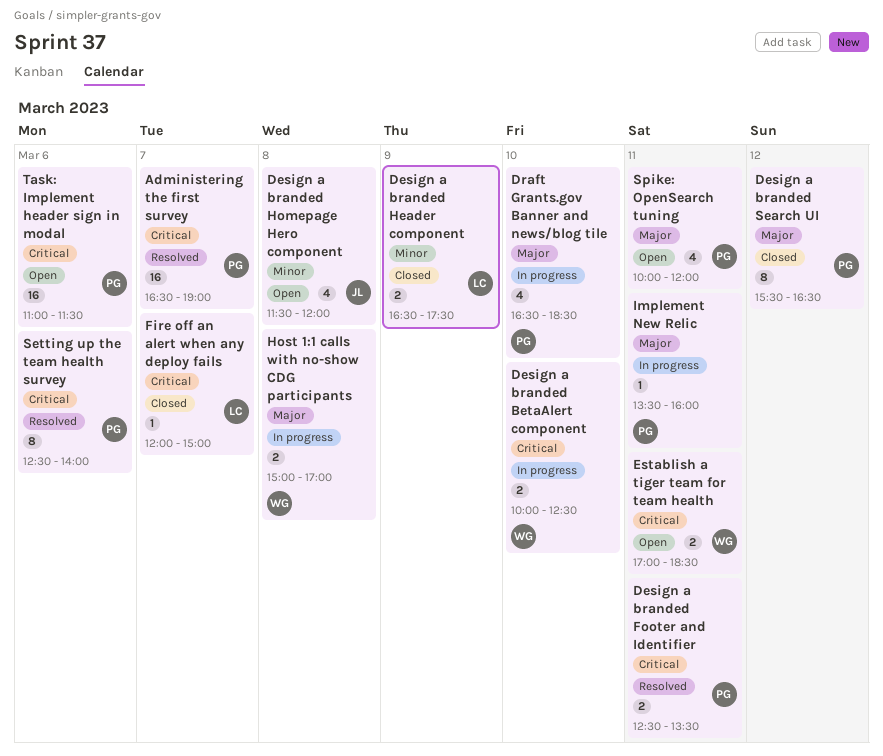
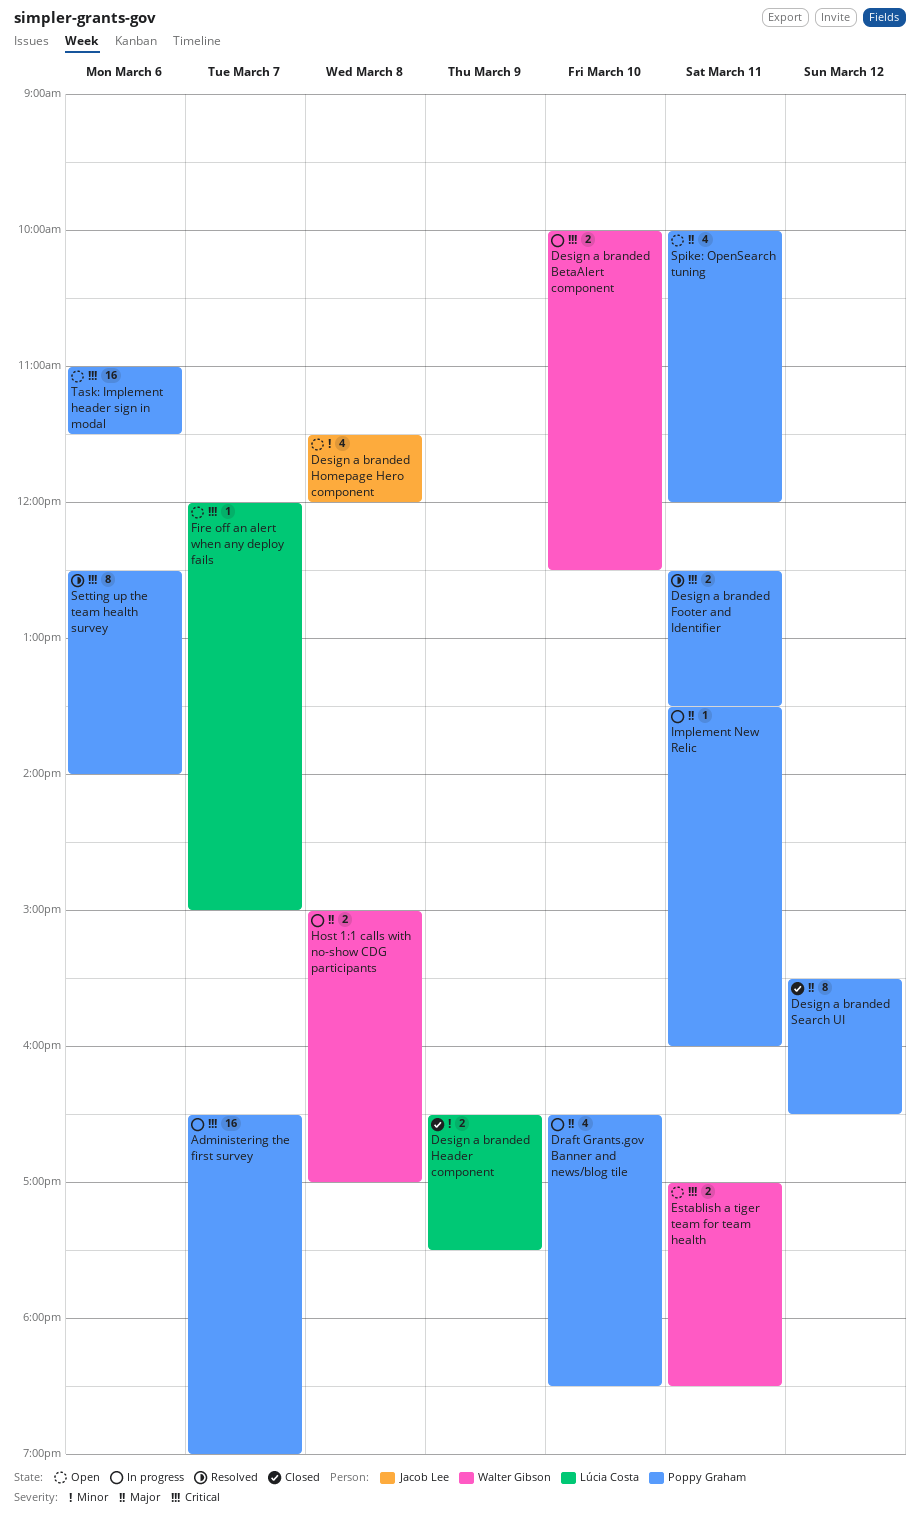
Administering the first survey, status: Resolved -> In progress
Fire off an alert when any deploy fails, status: Closed -> Open

